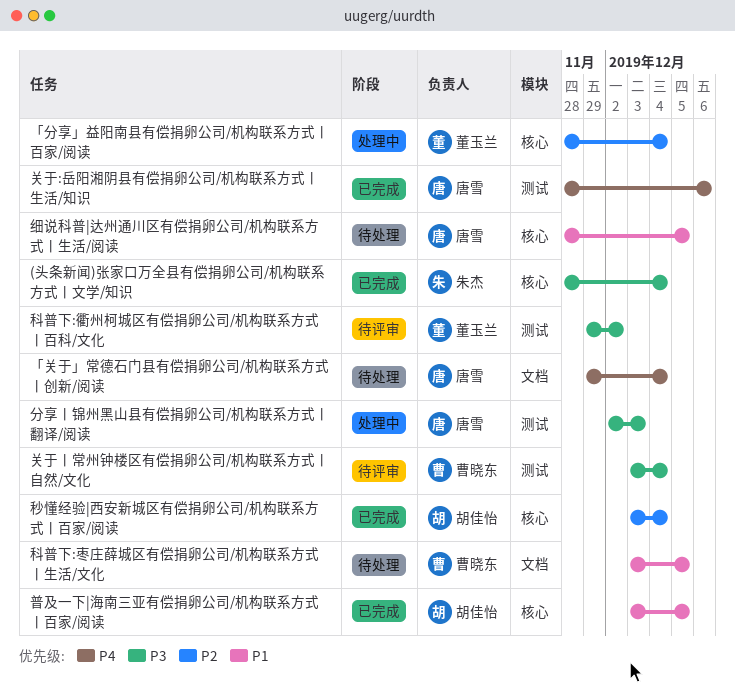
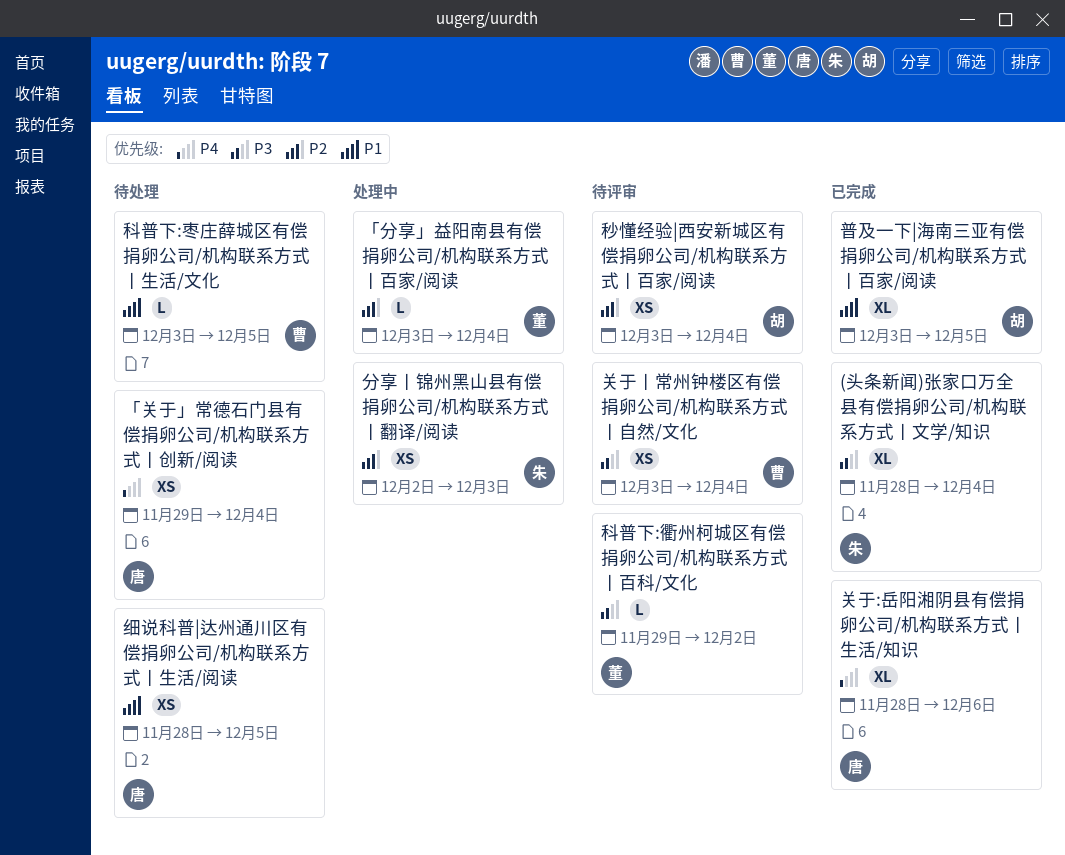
「分享」益阳南县有偿捐卵公司/机构联系方式丨百家/阅读, start: Nov 28 -> Dec 3
分享丨锦州黑山县有偿捐卵公司/机构联系方式丨翻译/阅读, owner: 唐雪 -> 朱杰
分享丨锦州黑山县有偿捐卵公司/机构联系方式丨翻译/阅读, priority: P3 -> P2
秒懂经验|西安新城区有偿捐卵公司/机构联系方式丨百家/阅读, status: 已完成 -> 待评审

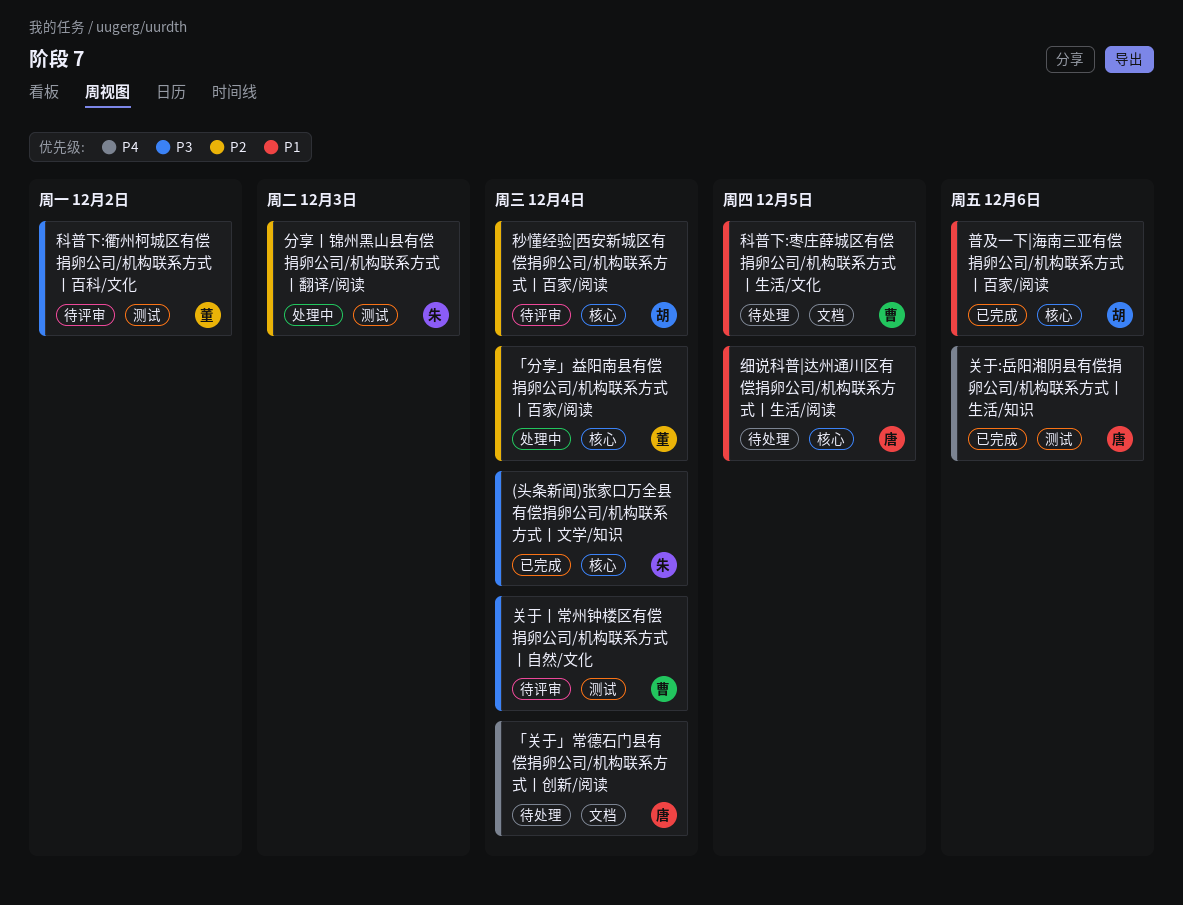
普及一下|海南三亚有偿捐卵公司/机构联系方式丨百家/阅读, due: Dec 5 -> Dec 6

